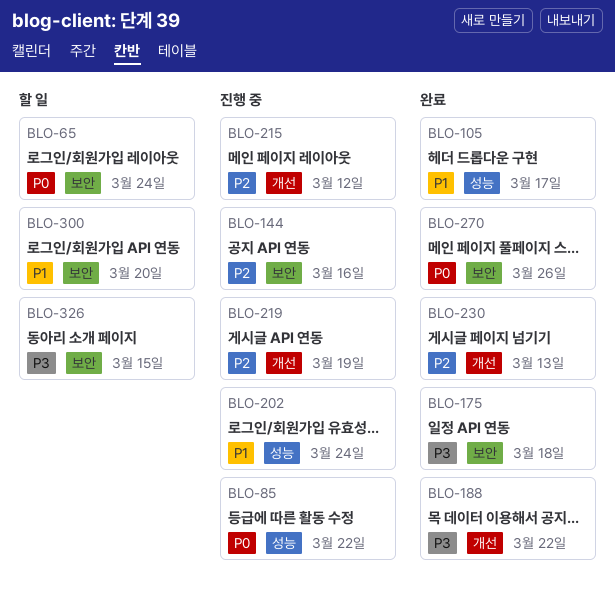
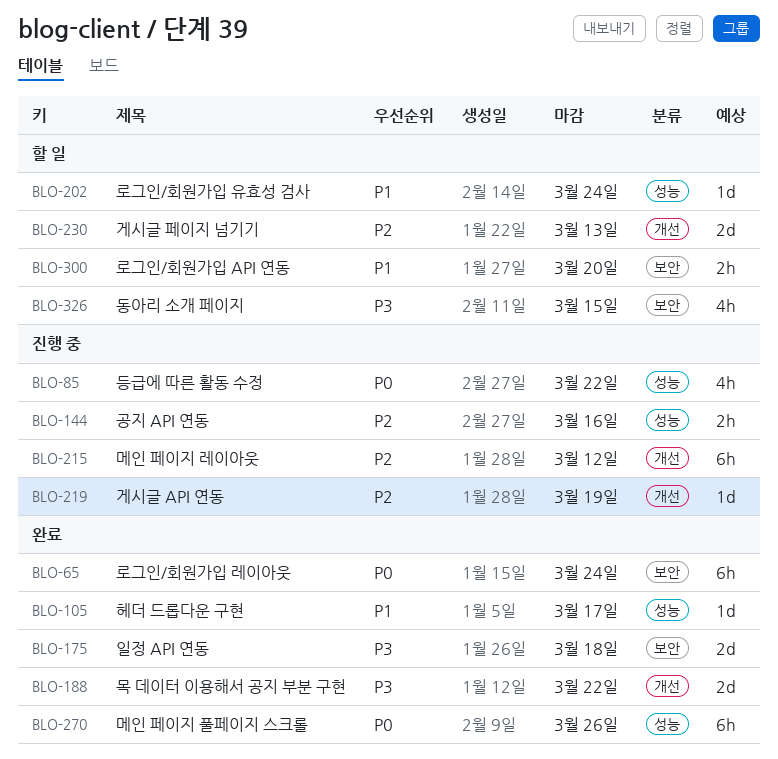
BLO-65, status: 할 일 -> 완료
BLO-144, label: 보안 -> 성능
BLO-202, status: 진행 중 -> 할 일
BLO-230, status: 완료 -> 할 일
BLO-270, label: 보안 -> 성능

